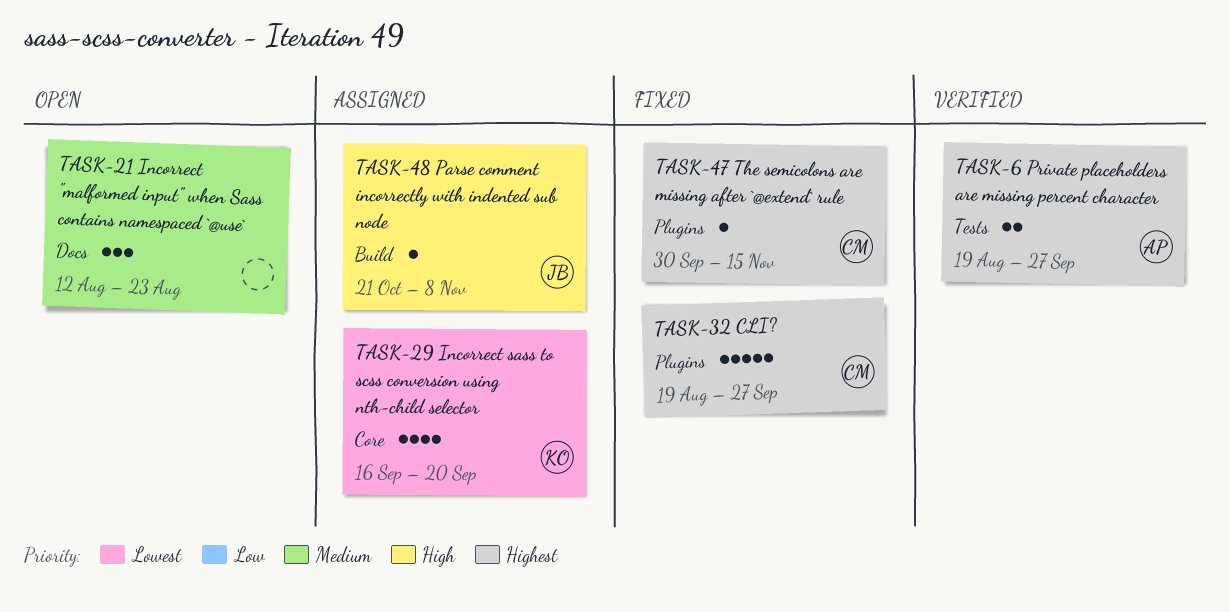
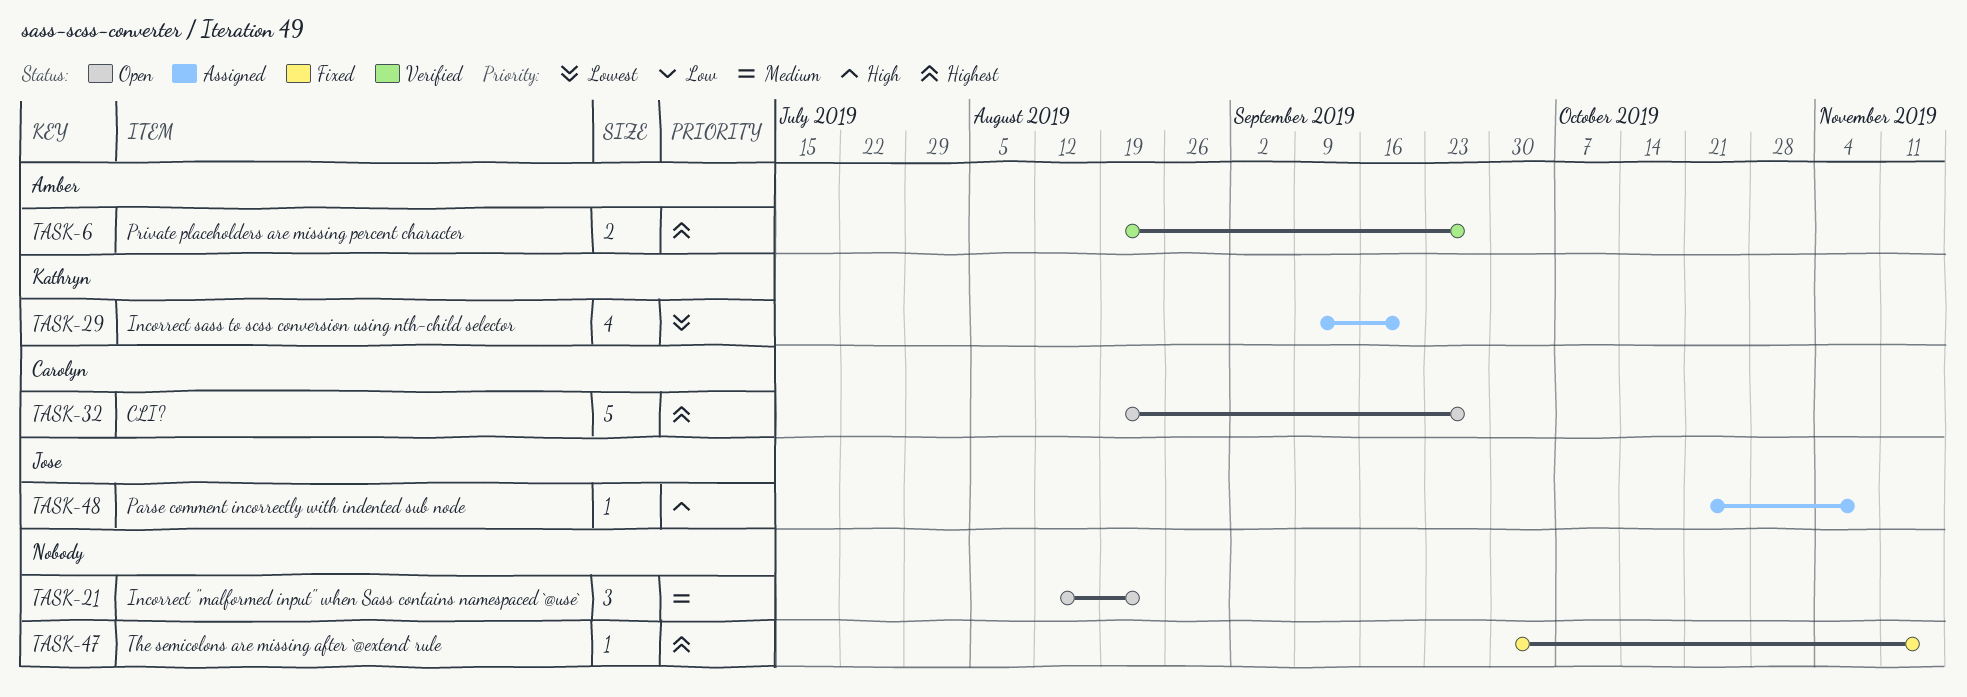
TASK-29, start: Sep 16 -> Sep 9
TASK-32, status: Fixed -> Open
TASK-47, owner: Carolyn -> none

